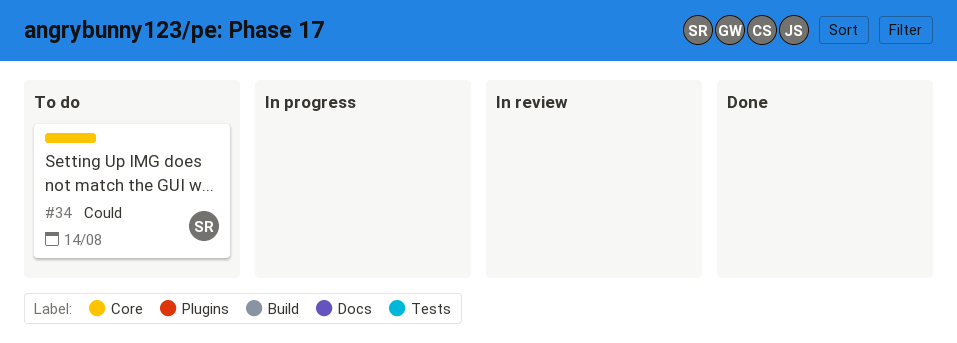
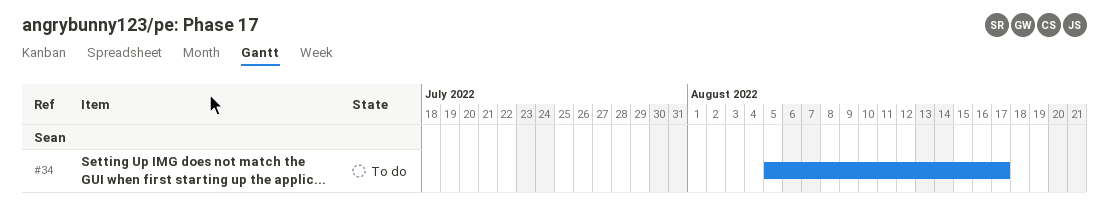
#34, due: Aug 14 -> Aug 17

